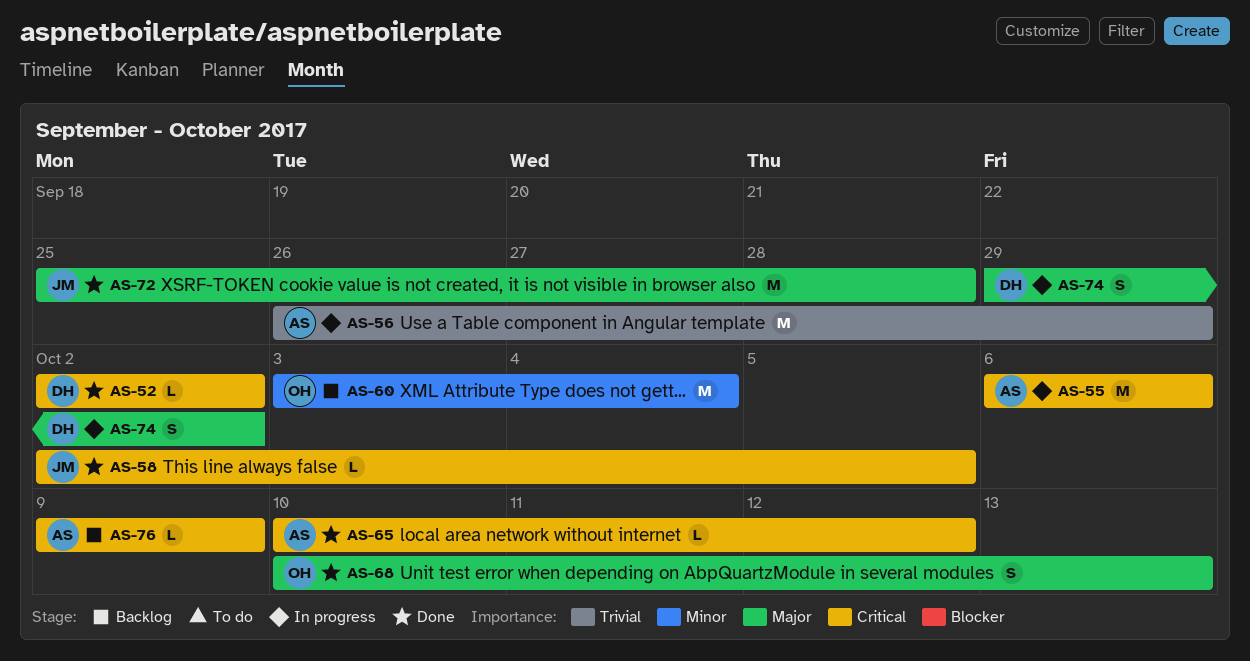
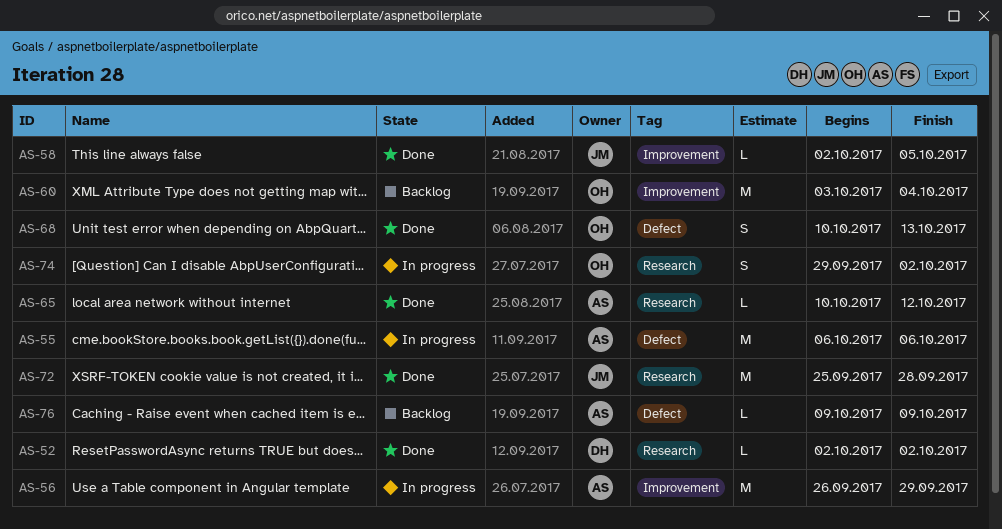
AS-74, owner: DH -> OH

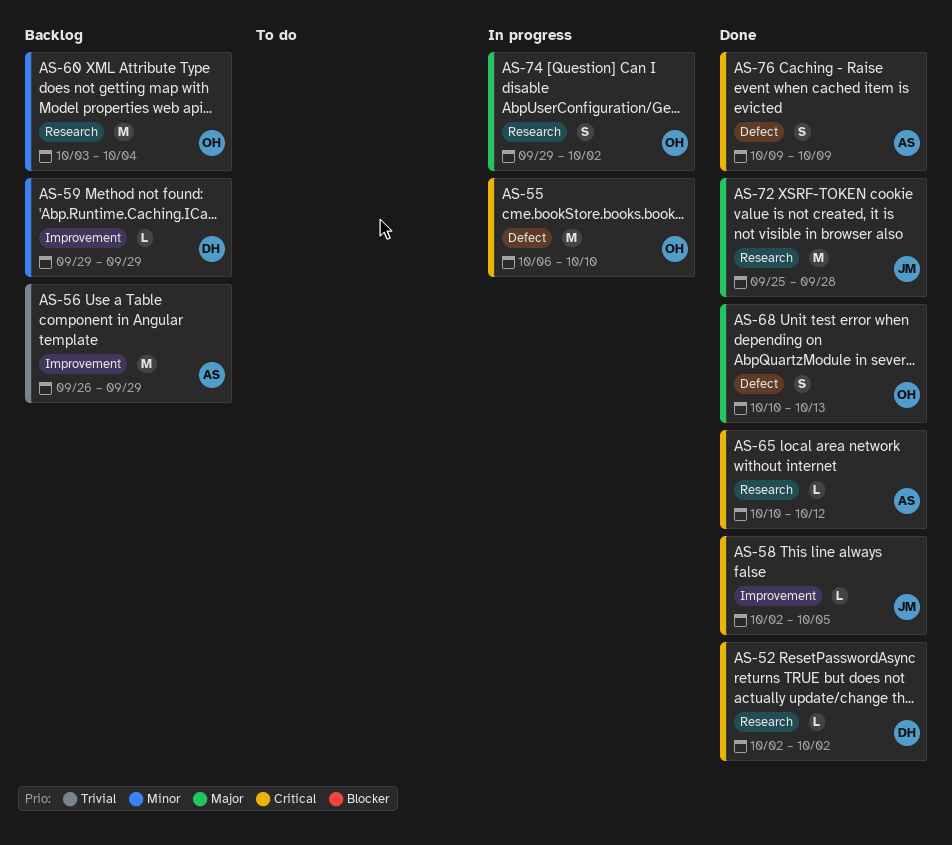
AS-55, owner: AS -> OH
AS-55, due: Oct 6 -> Oct 10
AS-56, status: In progress -> Backlog
AS-59: none -> present
AS-60, label: Improvement -> Research
AS-76, status: Backlog -> Done
AS-76, estimate: L -> S

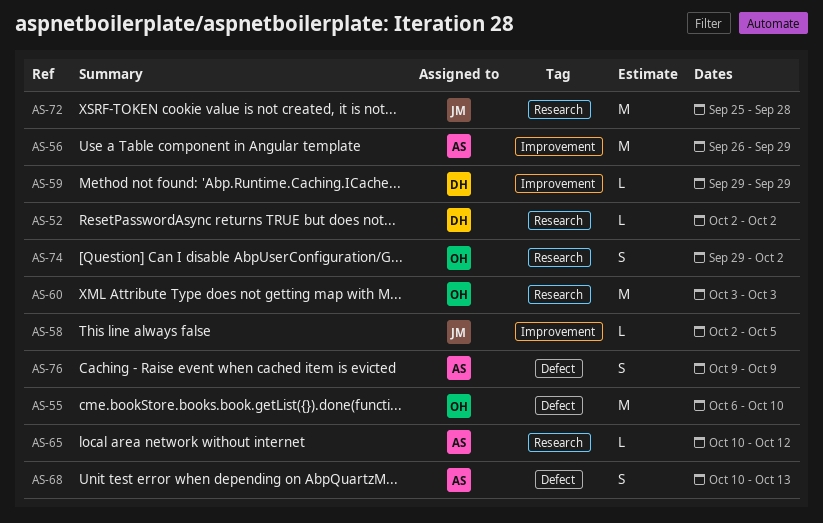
AS-60, due: Oct 4 -> Oct 3
AS-68, owner: OH -> AS

